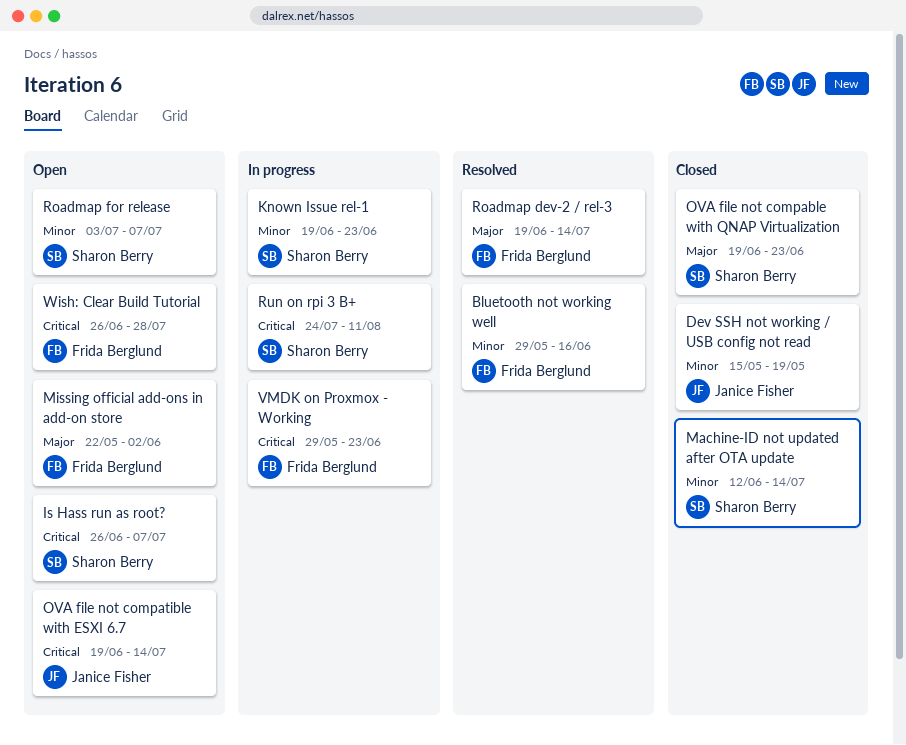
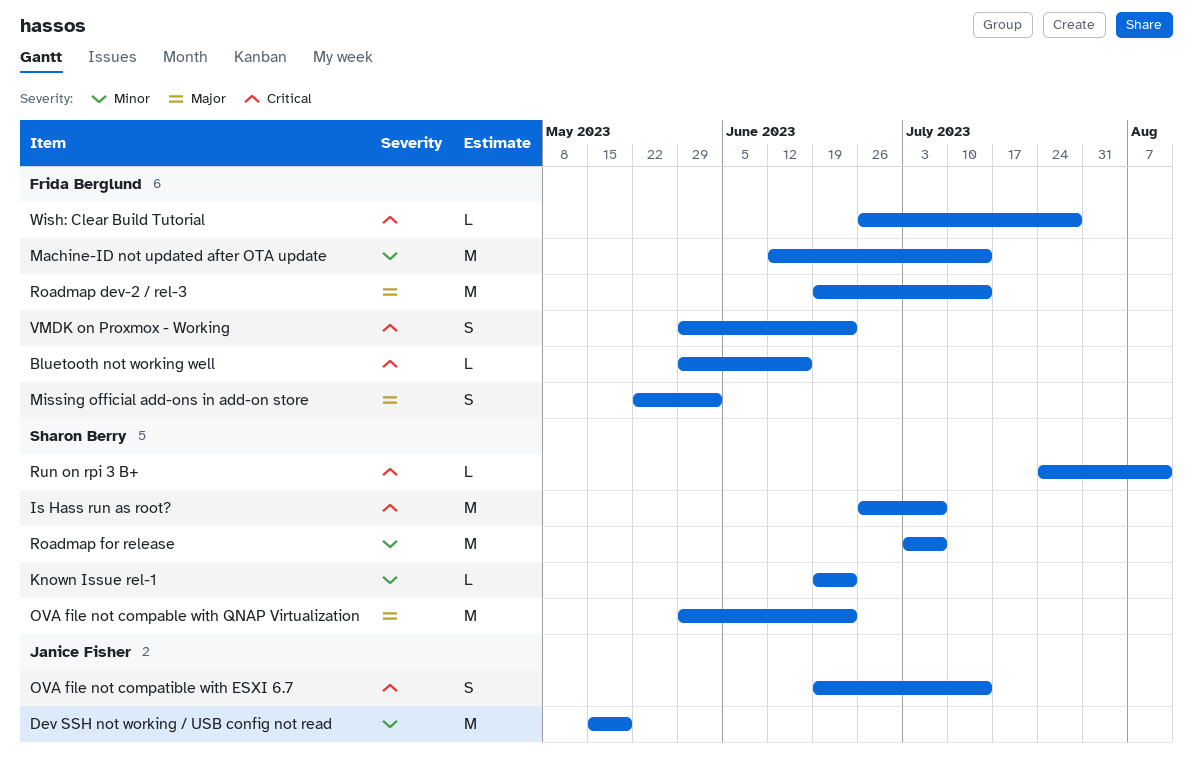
Bluetooth not working well, priority: Minor -> Critical
Machine-ID not updated after OTA update, owner: Sharon Berry -> Frida Berglund
OVA file not compable with QNAP Virtualization, start: Jun 19 -> May 29

